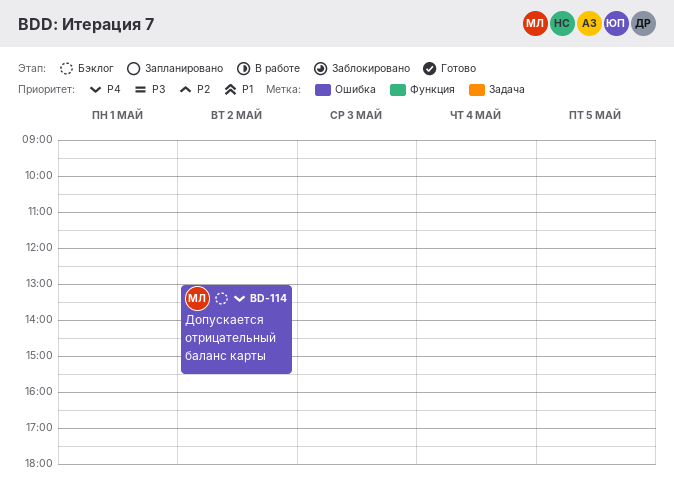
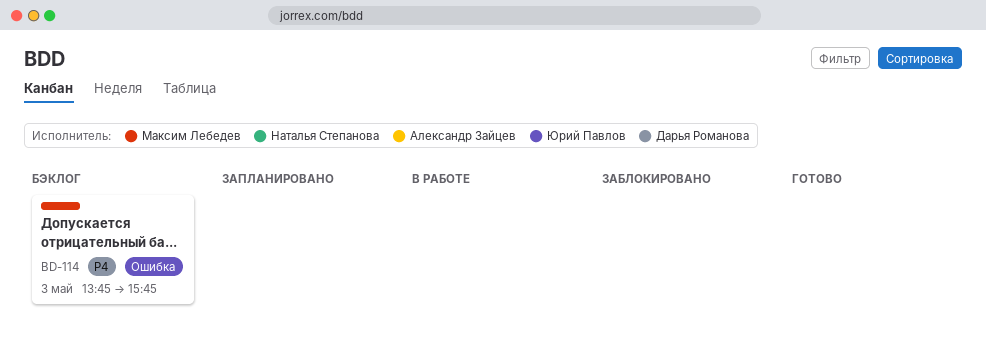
BD-114, day: May 2 -> May 3
BD-114, begins: 13:00 -> 13:45
BD-114, ends: 15:30 -> 15:45

